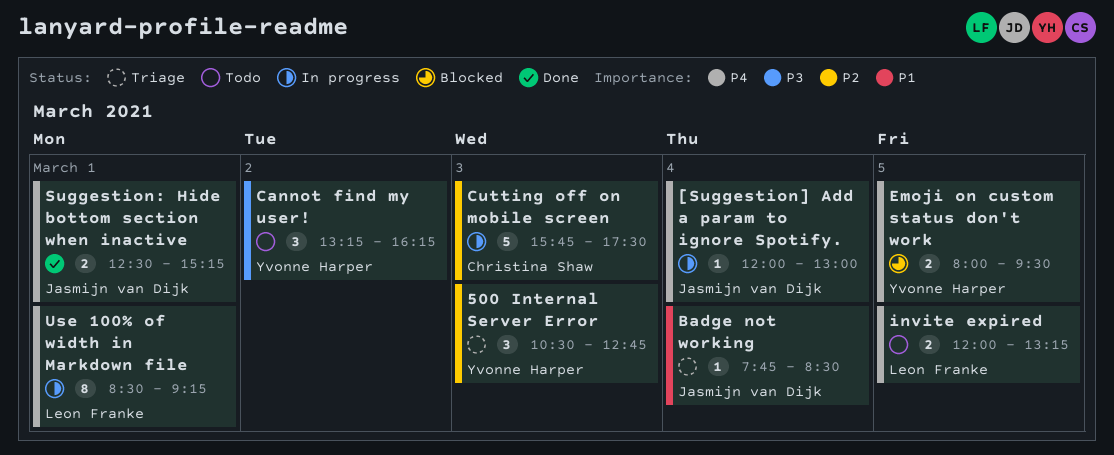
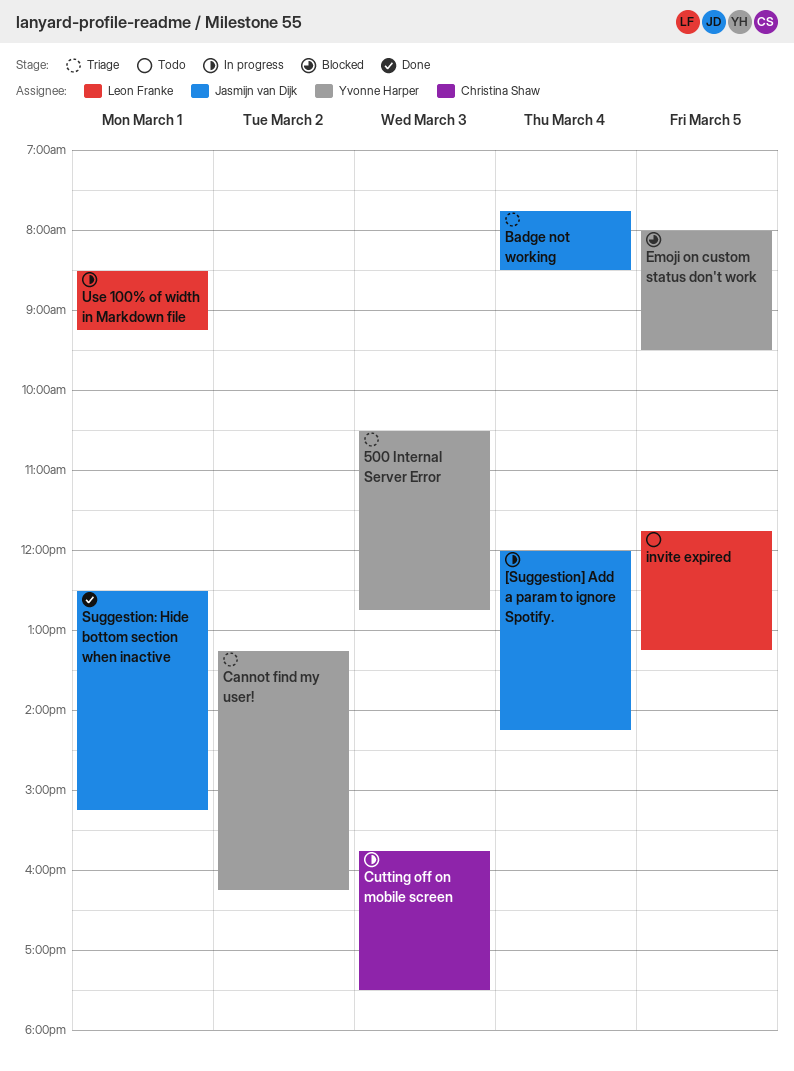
[Suggestion] Add a param to ignore Spotify., ends: 13:00 -> 14:15
Cannot find my user!, status: Todo -> Triage
invite expired, begins: 12:00 -> 11:45

